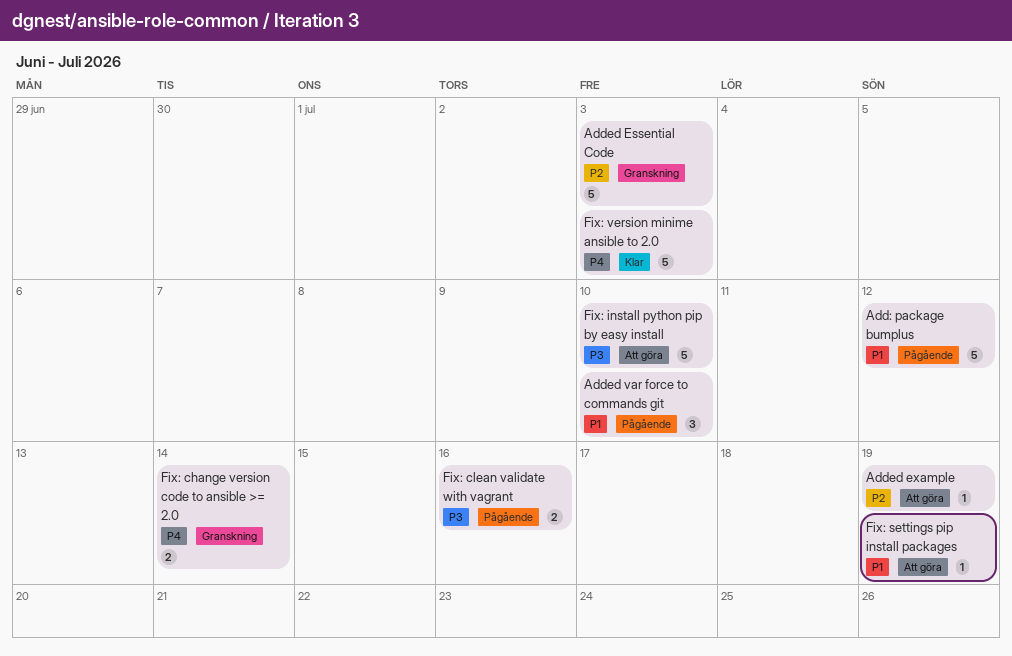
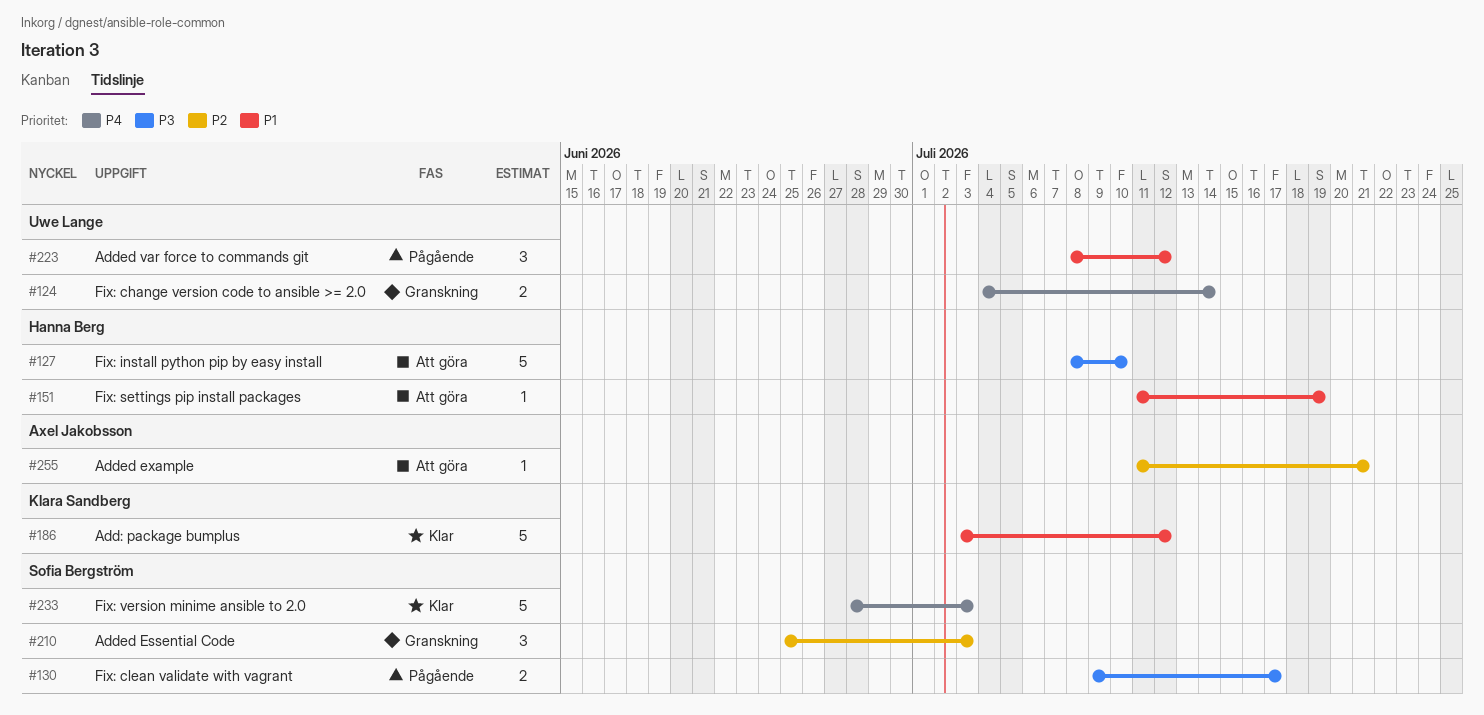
Add: package bumplus, status: Pågående -> Klar
Added Essential Code, estimate: 5 -> 3
Added example, due: Jul 19 -> Jul 21
Added var force to commands git, due: Jul 10 -> Jul 12
Fix: clean validate with vagrant, due: Jul 16 -> Jul 17

